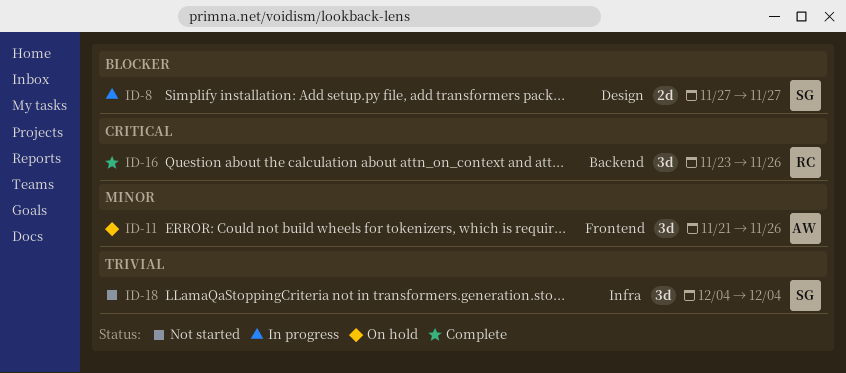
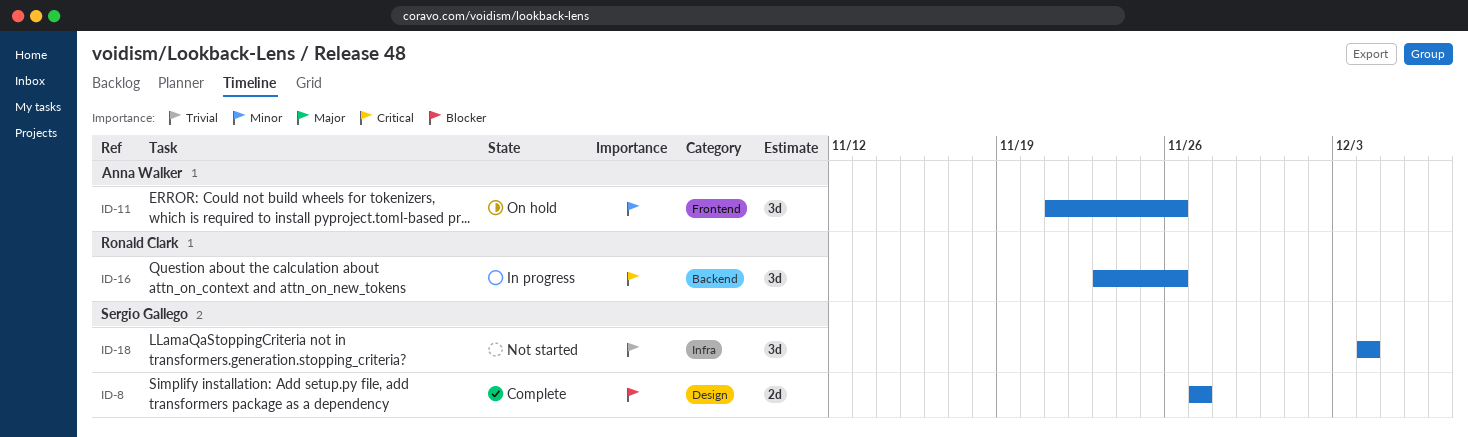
ID-8, status: In progress -> Complete
ID-16, status: Complete -> In progress

